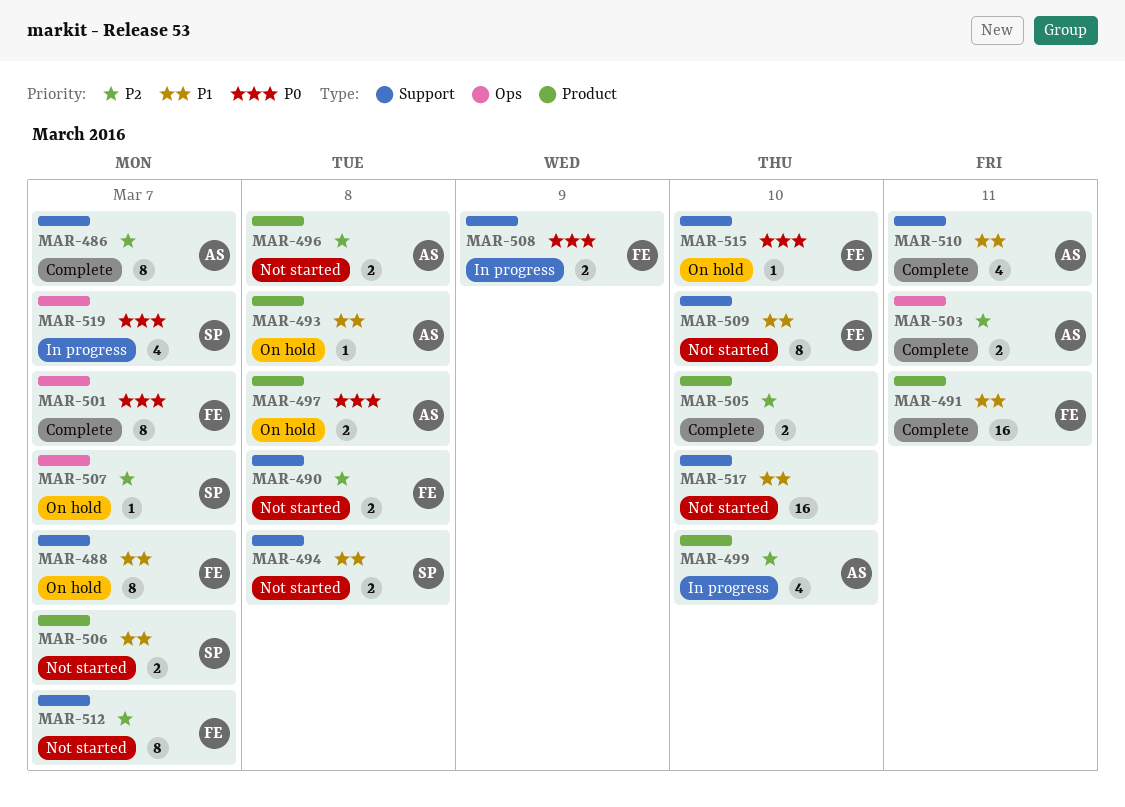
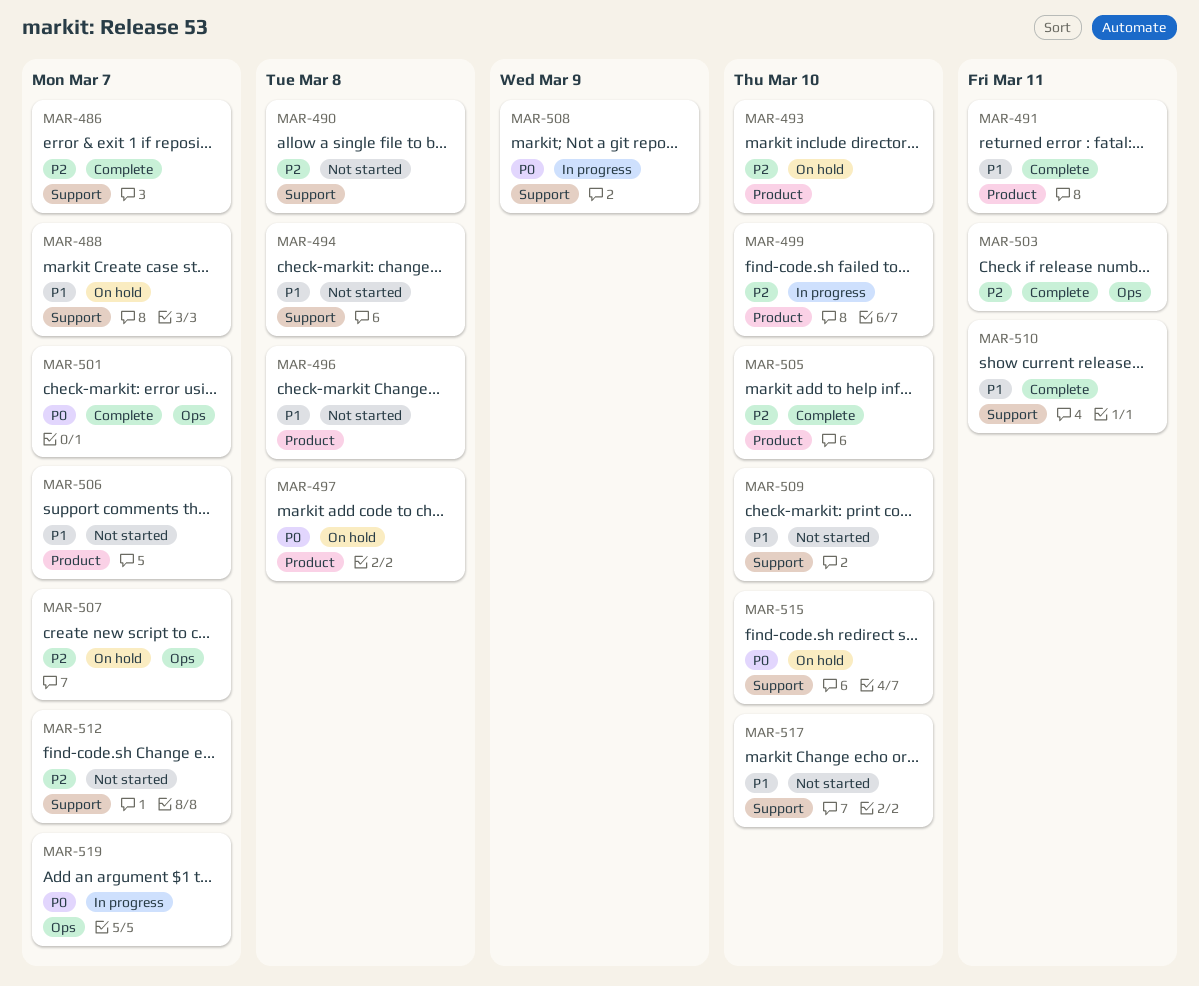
MAR-493, priority: P1 -> P2
MAR-493, due: Mar 8 -> Mar 10
MAR-496, priority: P2 -> P1

